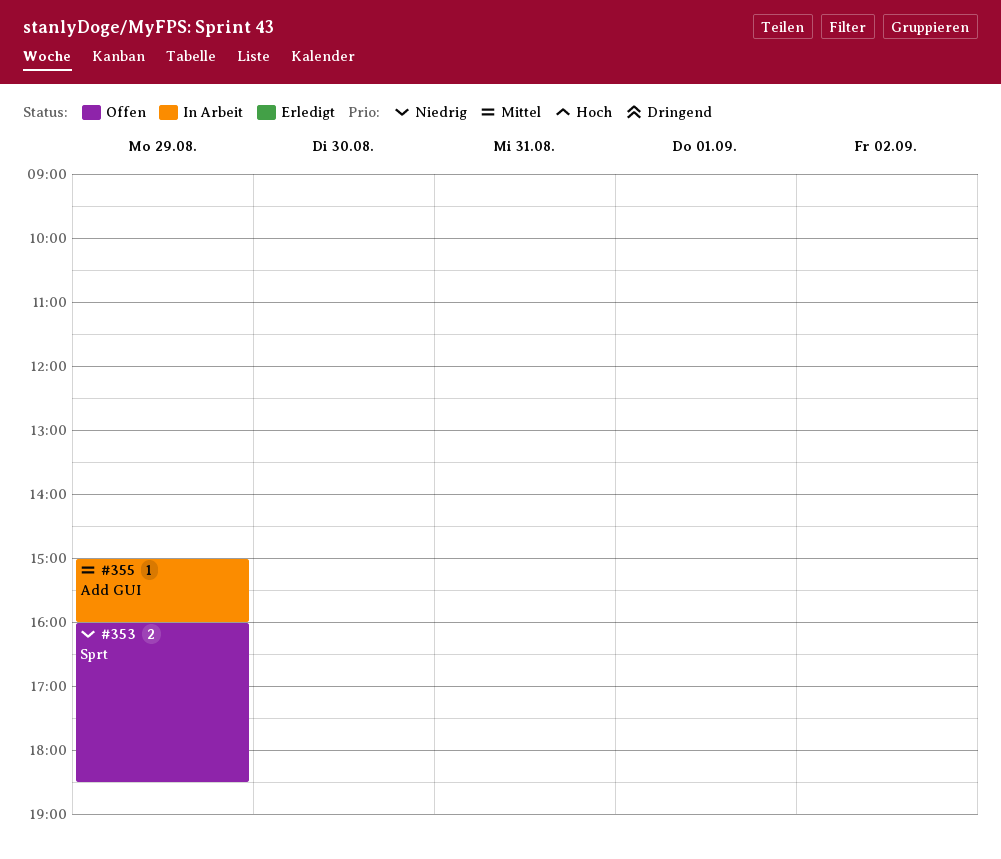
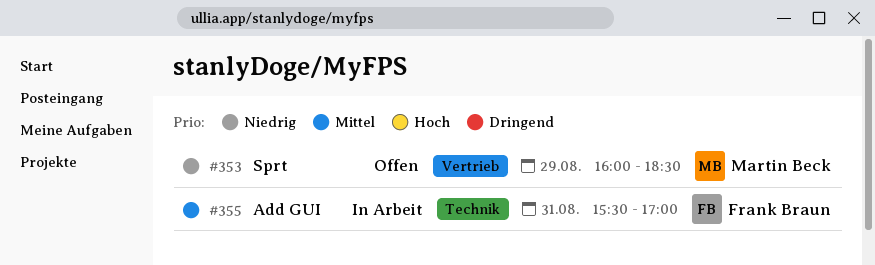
#355, day: Aug 29 -> Aug 31
#355, begins: 15:00 -> 15:30
#355, ends: 16:00 -> 17:00

